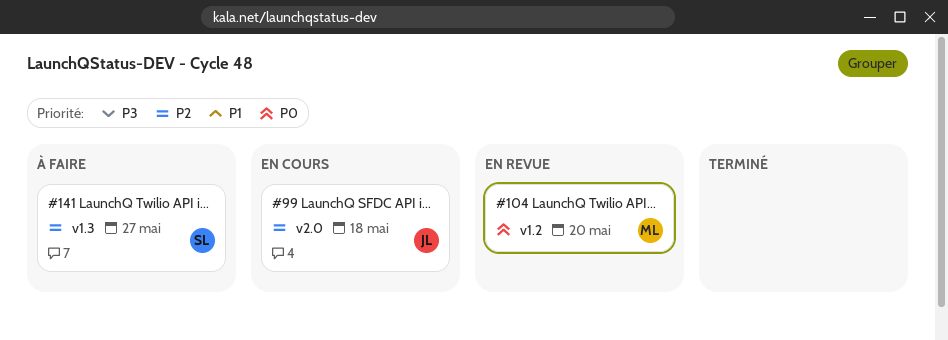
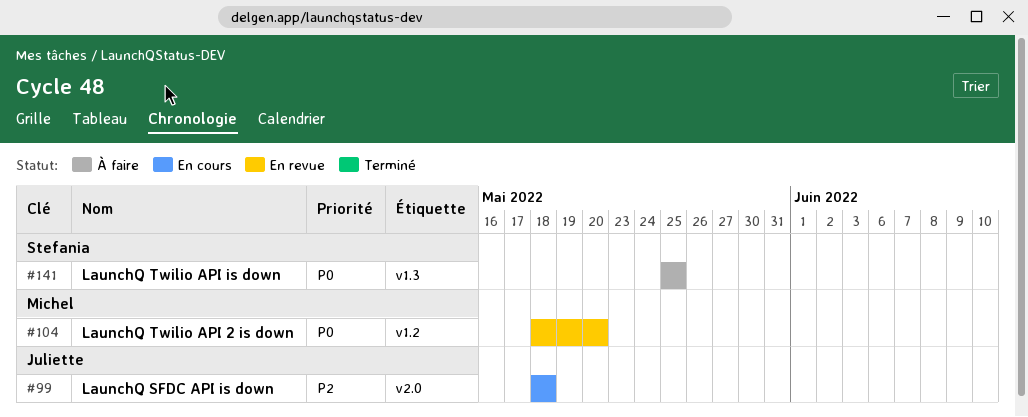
#141, priority: P2 -> P0
#141, due: May 27 -> May 25

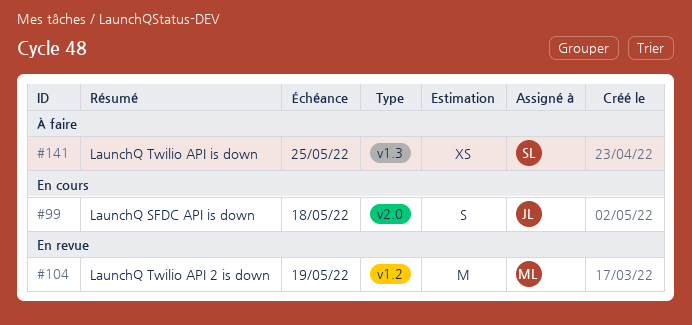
#104, due: May 20 -> May 19

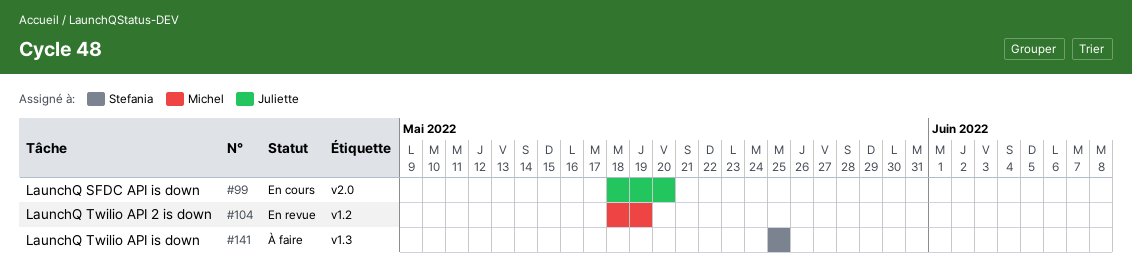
#99, due: May 18 -> May 20

